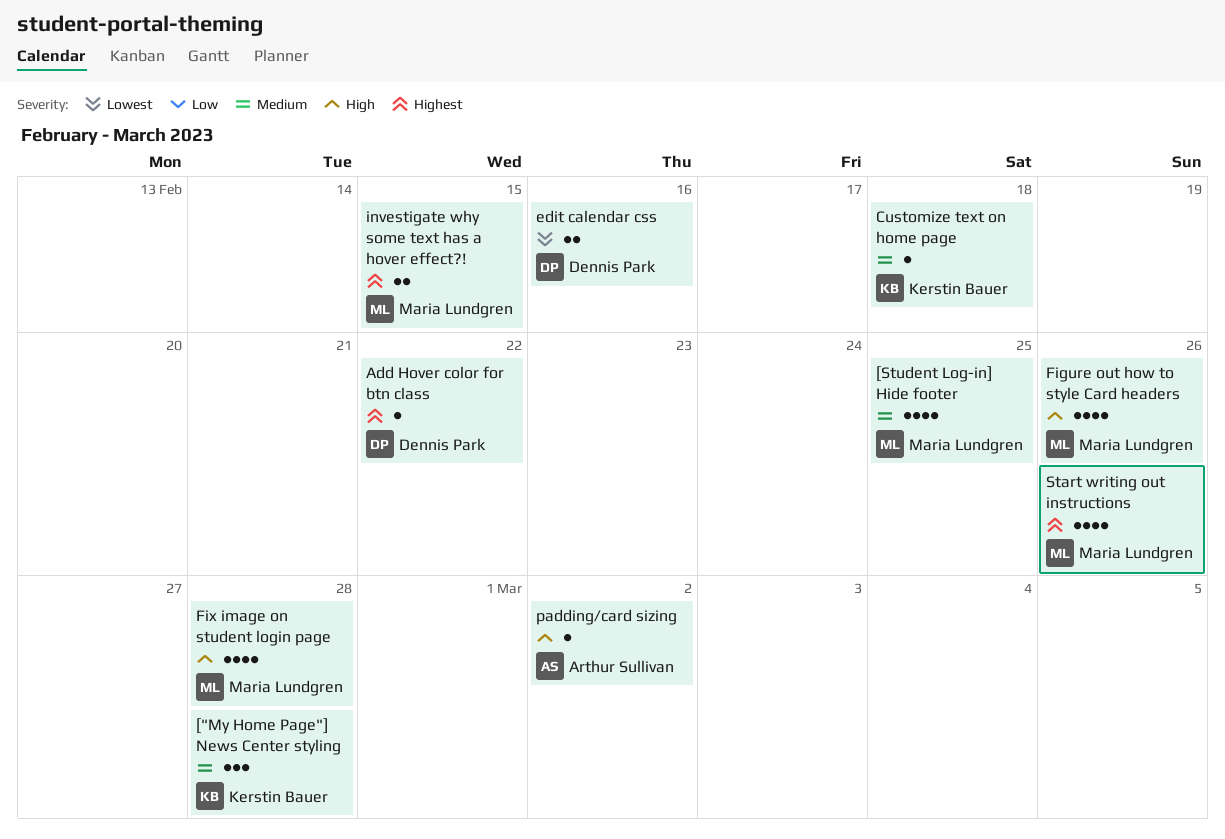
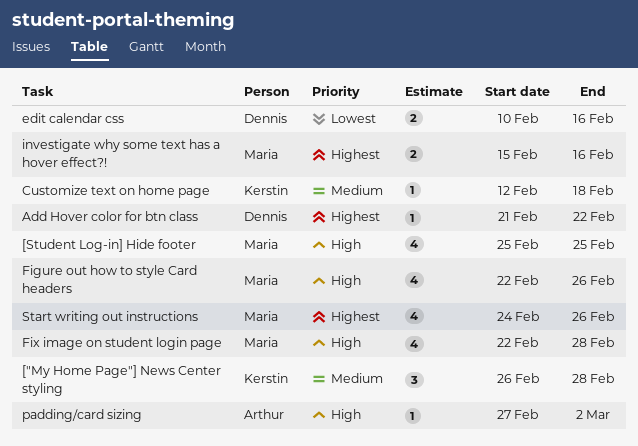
[Student Log-in] Hide footer, priority: Medium -> High
investigate why some text has a hover effect?!, due: Feb 15 -> Feb 16

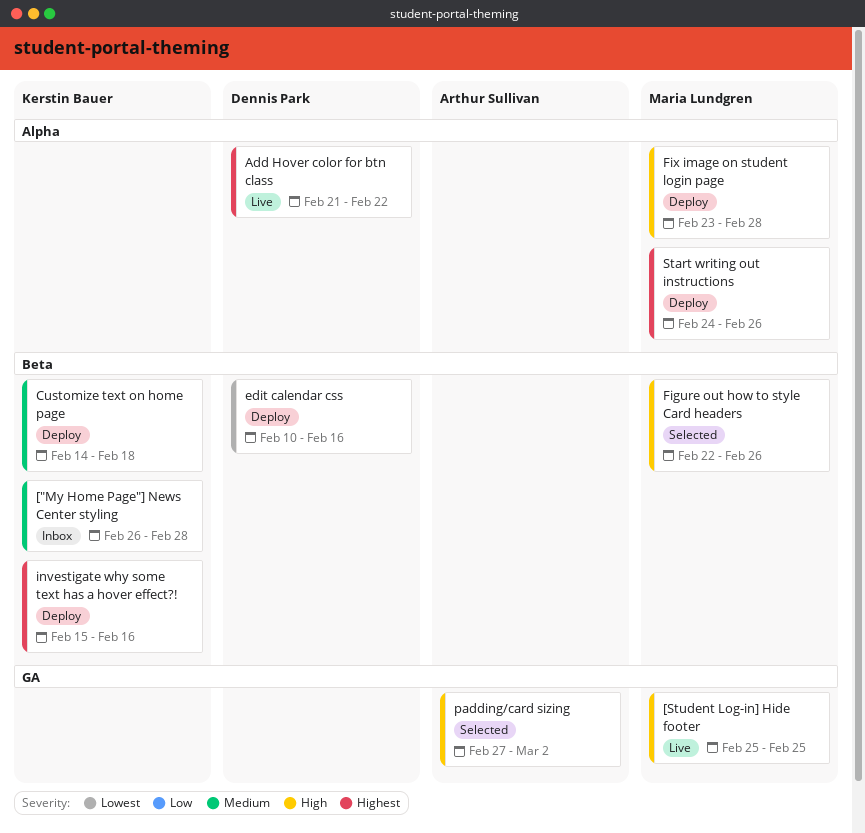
Customize text on home page, start: Feb 12 -> Feb 14
Fix image on student login page, start: Feb 22 -> Feb 23
investigate why some text has a hover effect?!, owner: Maria Lundgren -> Kerstin Bauer

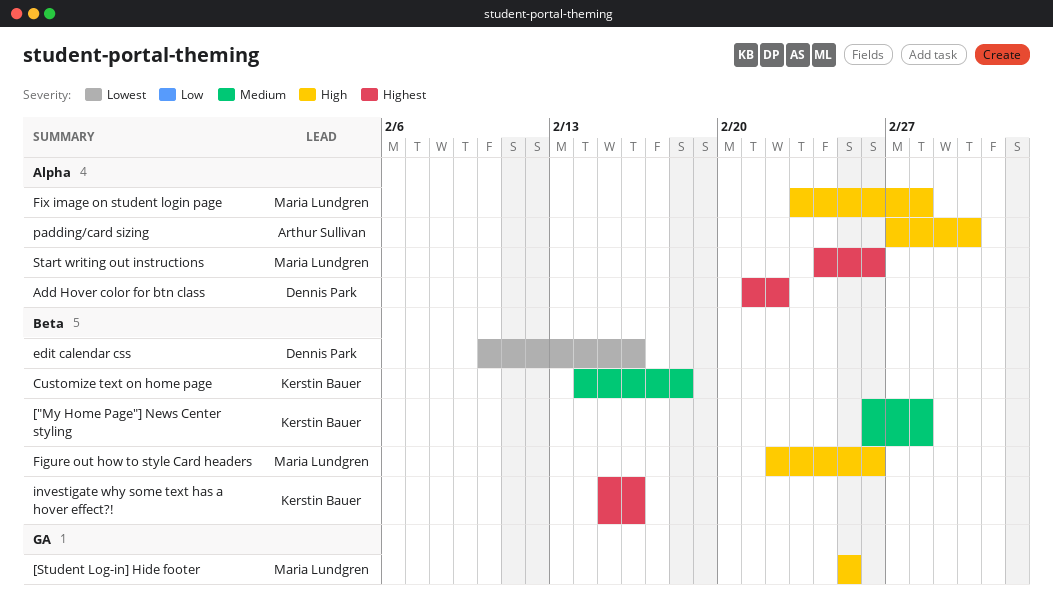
padding/card sizing, label: GA -> Alpha

